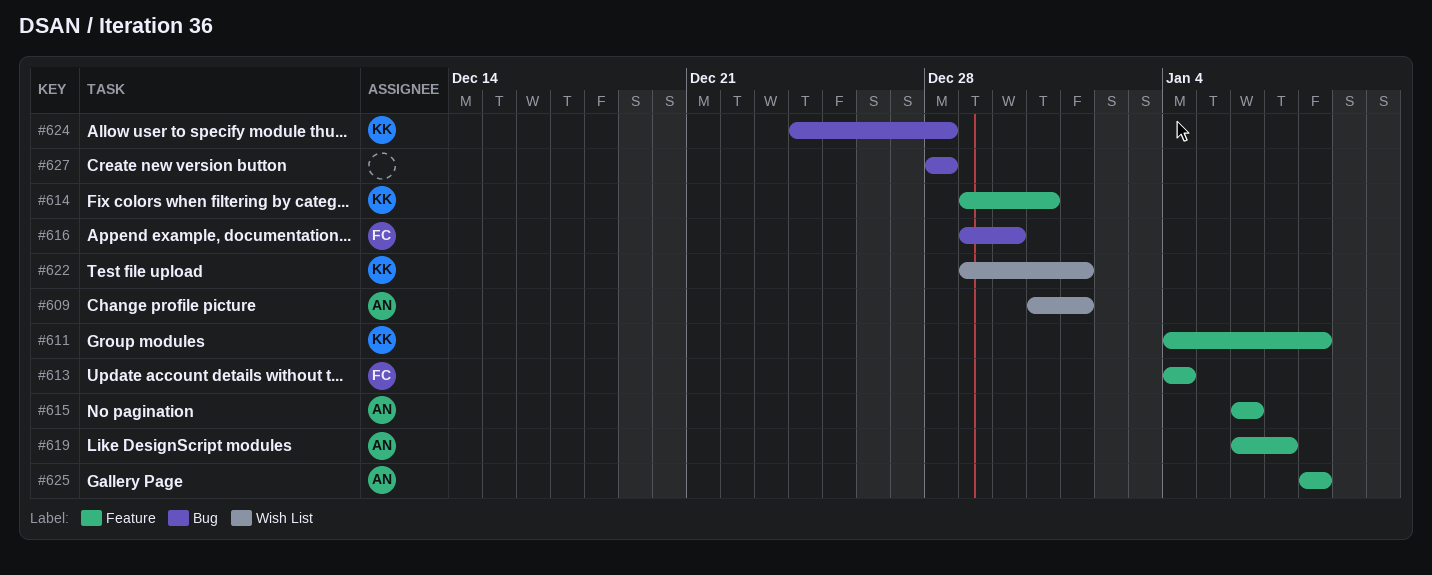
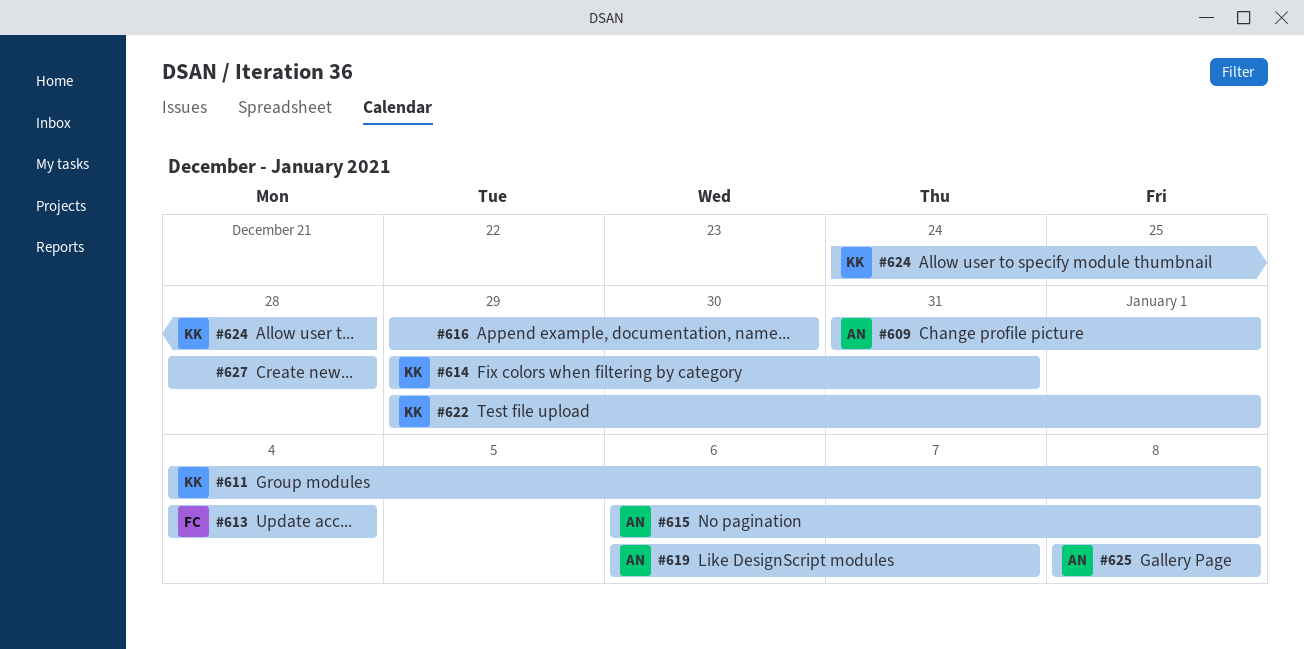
#615, due: Jan 6 -> Jan 8
#616, owner: FC -> none

